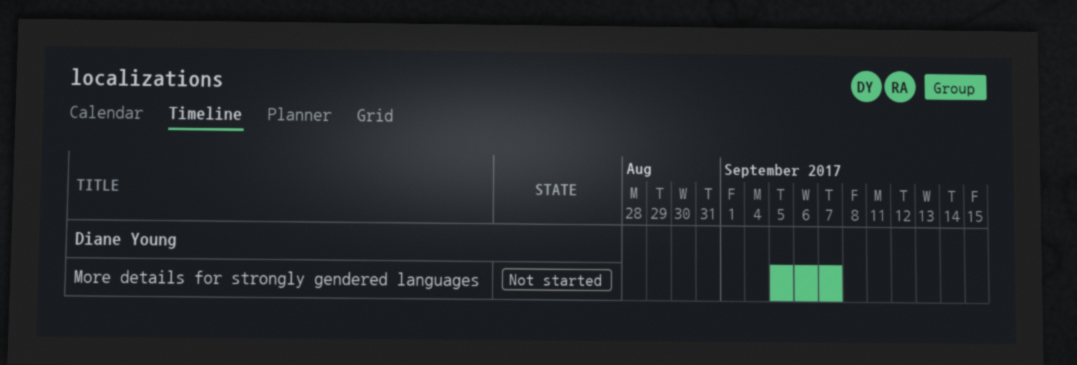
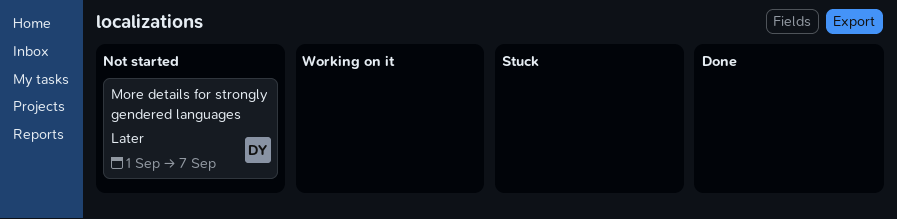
More details for strongly gendered languages, start: Sep 5 -> Sep 1

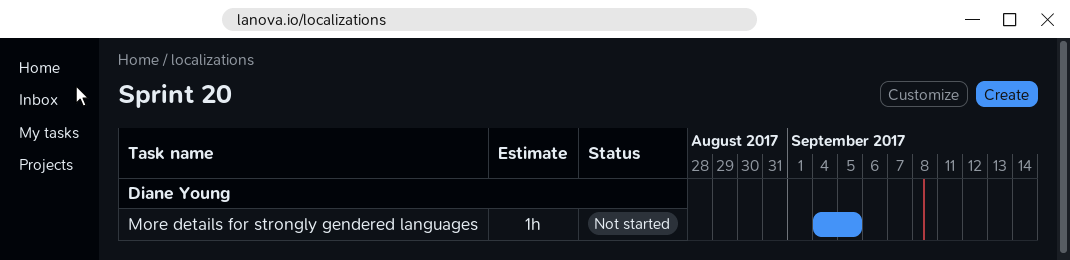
More details for strongly gendered languages, start: Sep 1 -> Sep 4
More details for strongly gendered languages, due: Sep 7 -> Sep 5

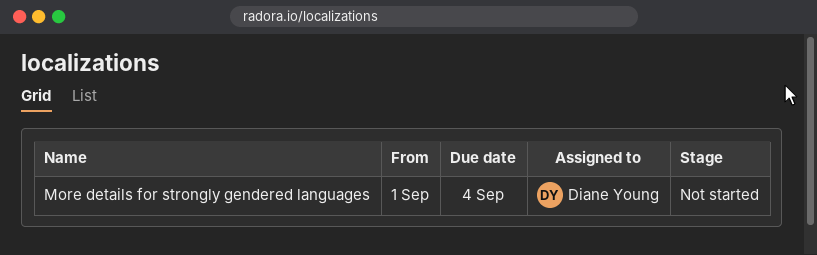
More details for strongly gendered languages, start: Sep 4 -> Sep 1
More details for strongly gendered languages, due: Sep 5 -> Sep 4

